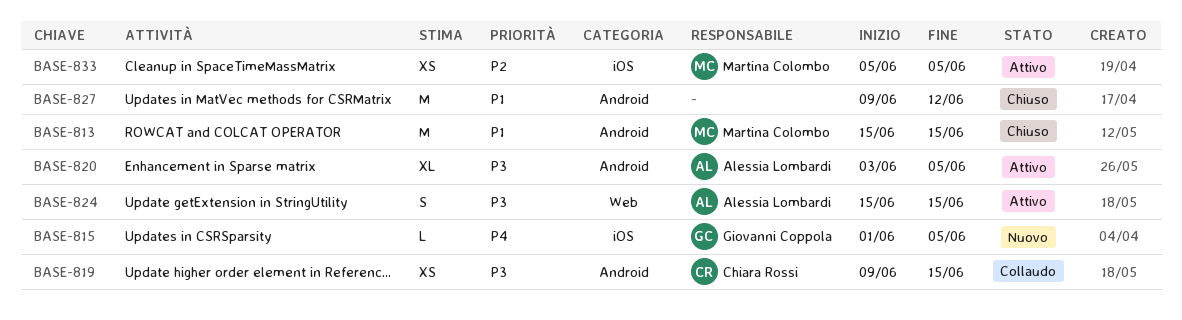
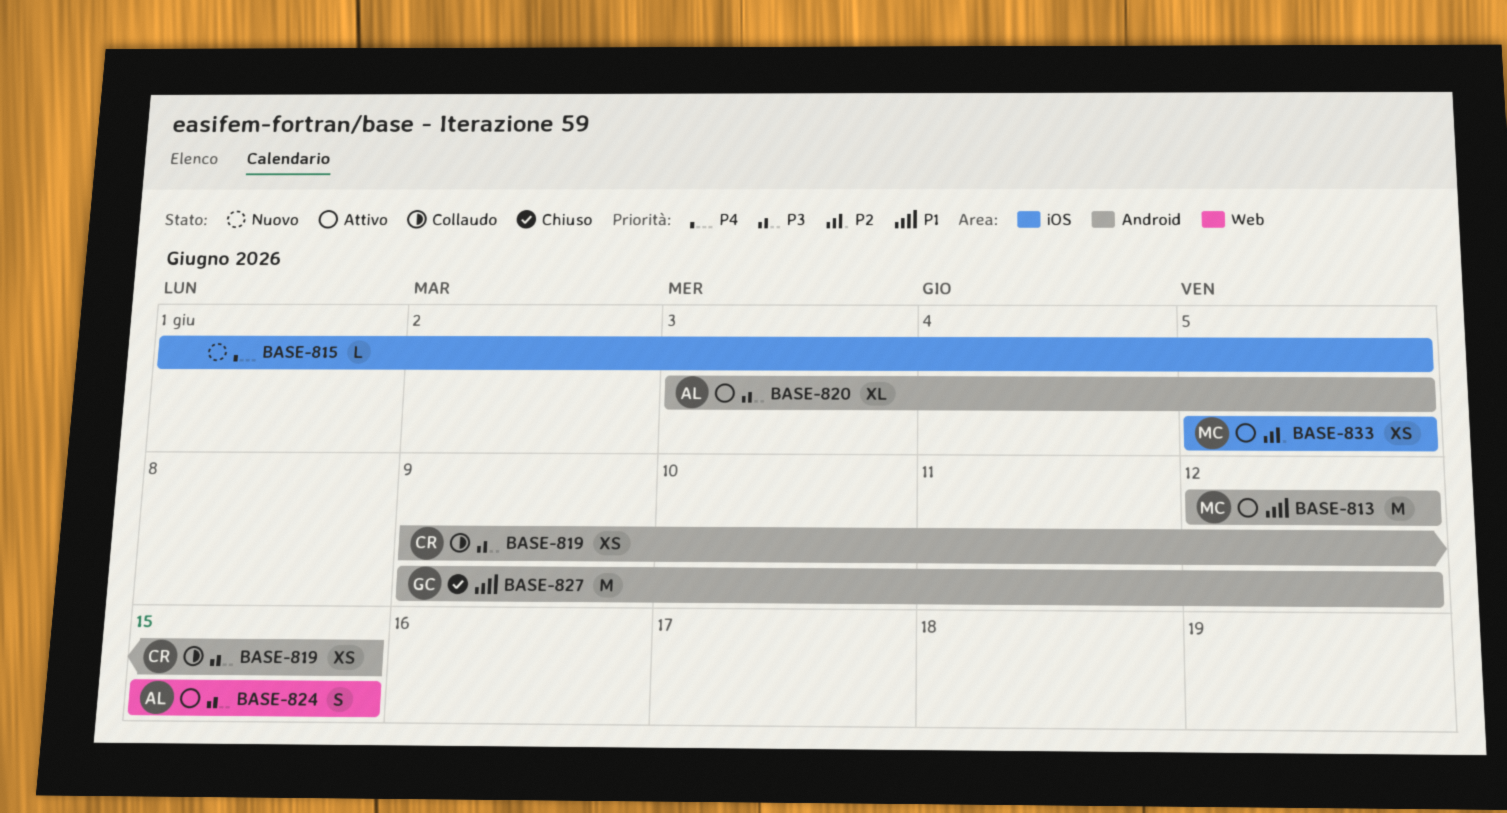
BASE-813, status: Chiuso -> Attivo
BASE-813, start: Jun 15 -> Jun 12
BASE-813, due: Jun 15 -> Jun 12
BASE-815, owner: Giovanni Coppola -> none
BASE-827, owner: none -> Giovanni Coppola

